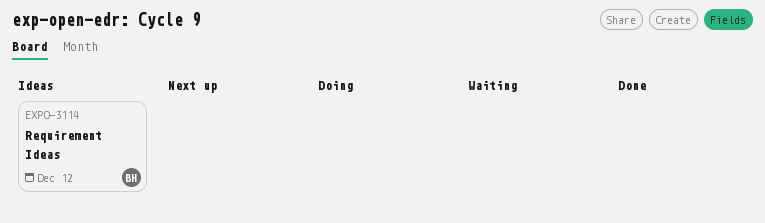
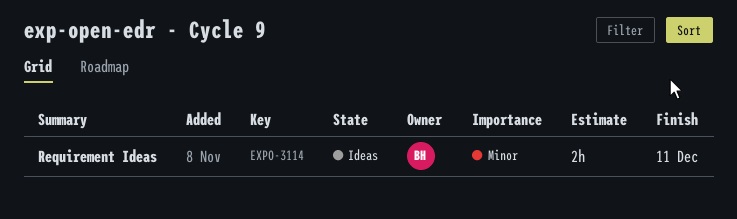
EXPO-3114, due: Dec 12 -> Dec 11

